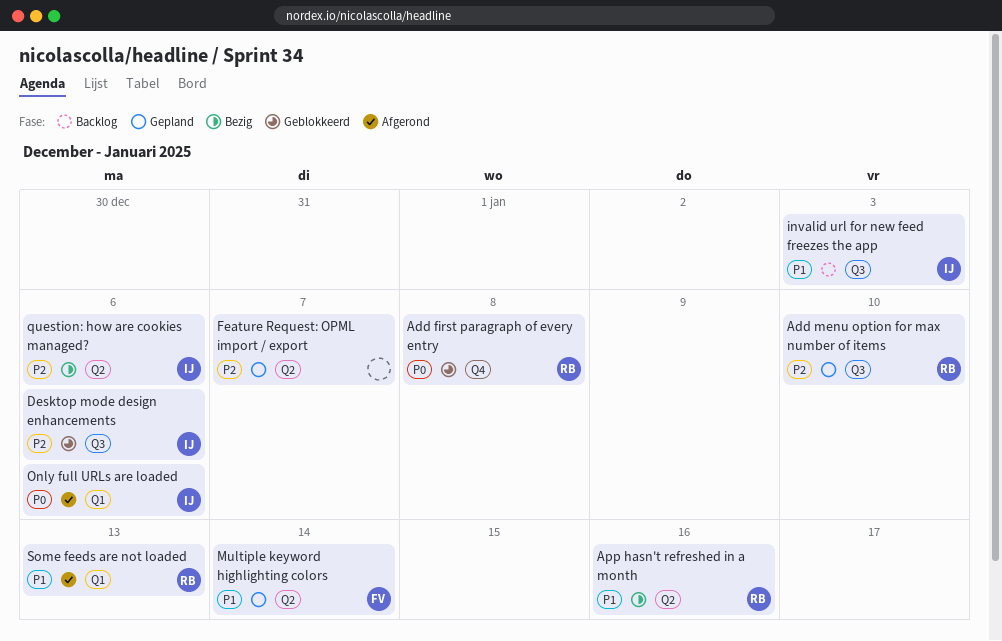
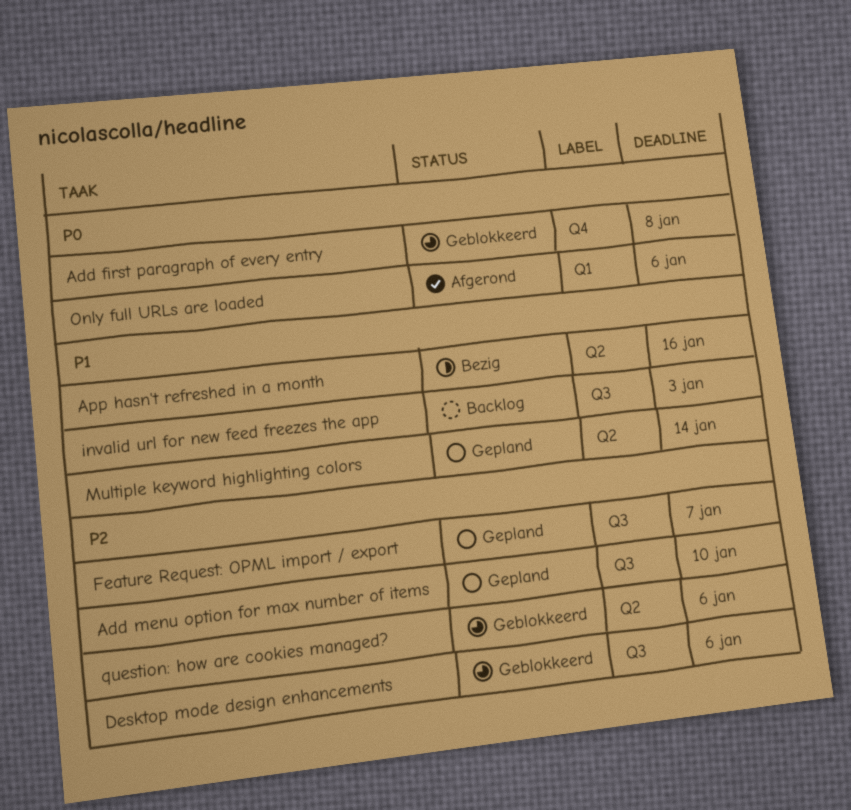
Feature Request: OPML import / export, label: Q2 -> Q3
question: how are cookies managed?, status: Bezig -> Geblokkeerd
Some feeds are not loaded: present -> none

